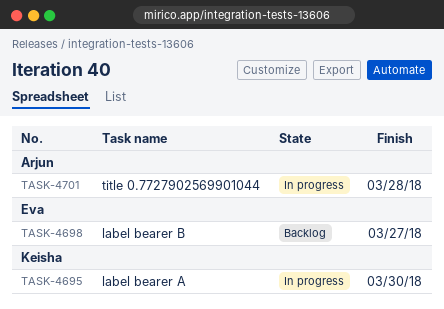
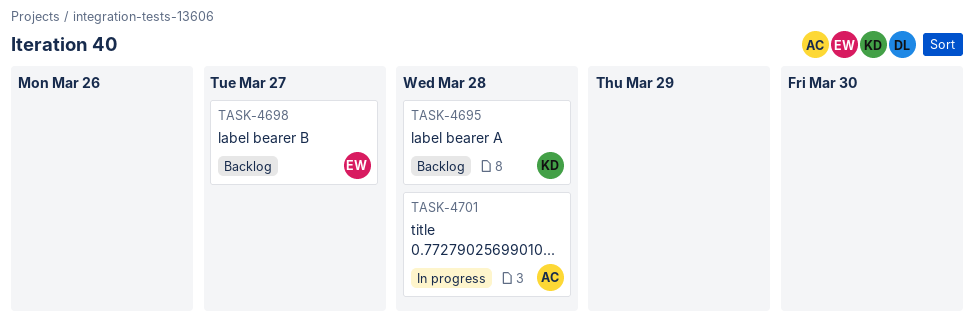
TASK-4695, status: In progress -> Backlog
TASK-4695, due: Mar 30 -> Mar 28

